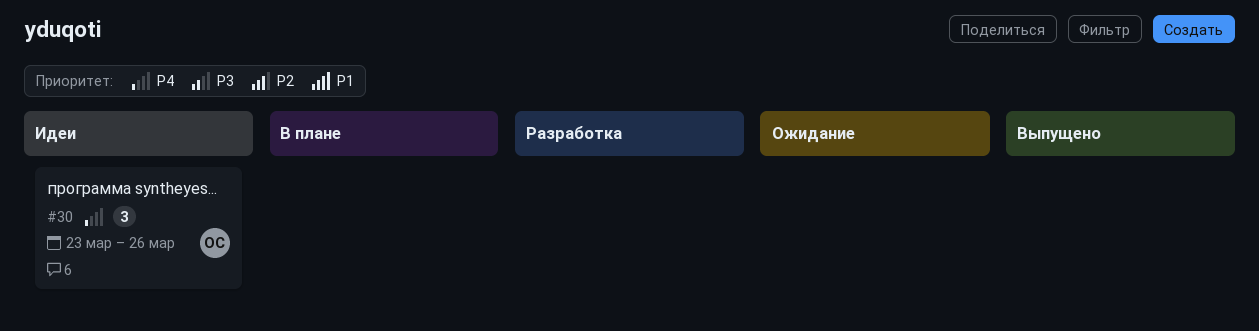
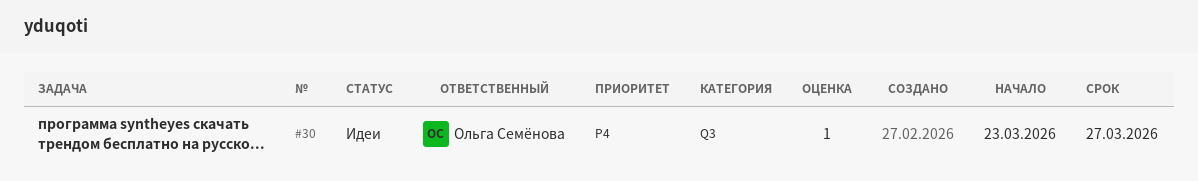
#30, estimate: 3 -> 1
#30, due: Mar 26 -> Mar 27

